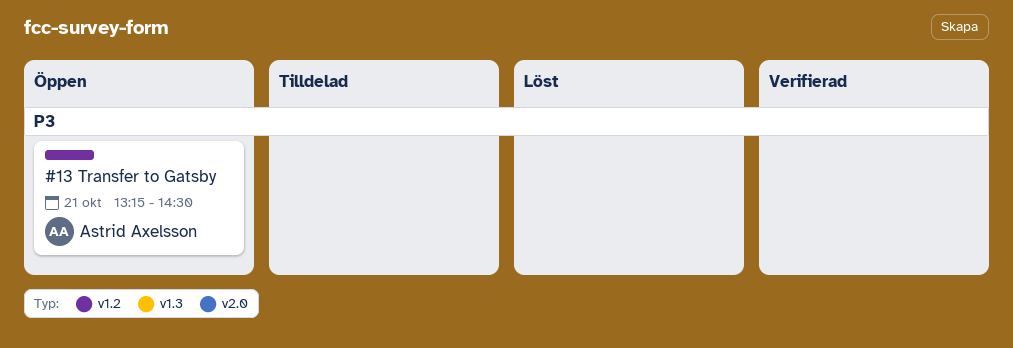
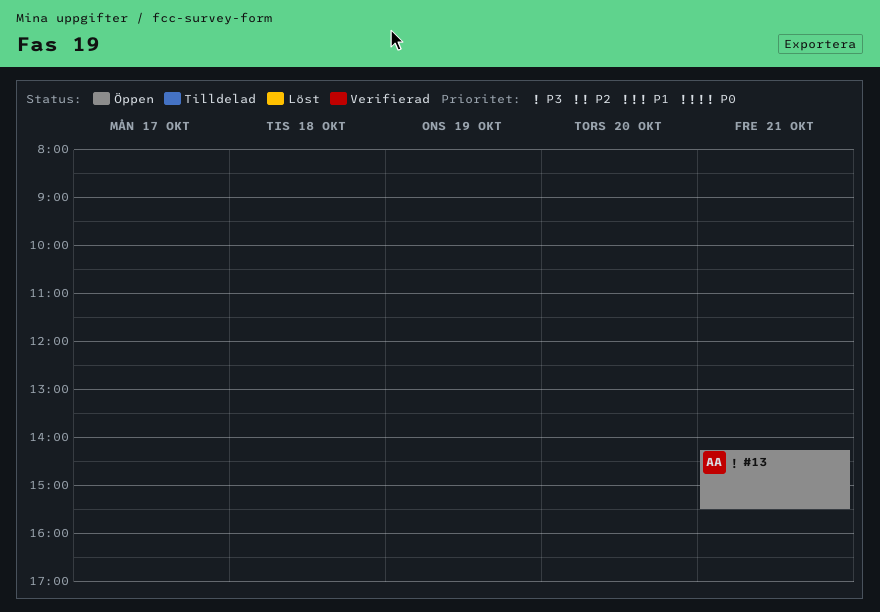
#13, begins: 13:15 -> 14:15
#13, ends: 14:30 -> 15:30

